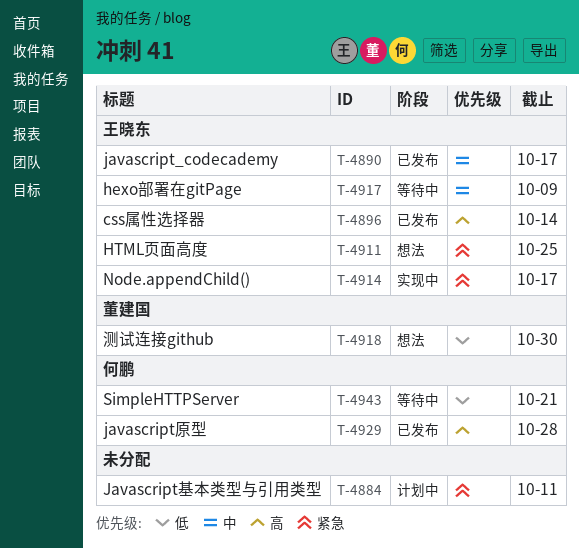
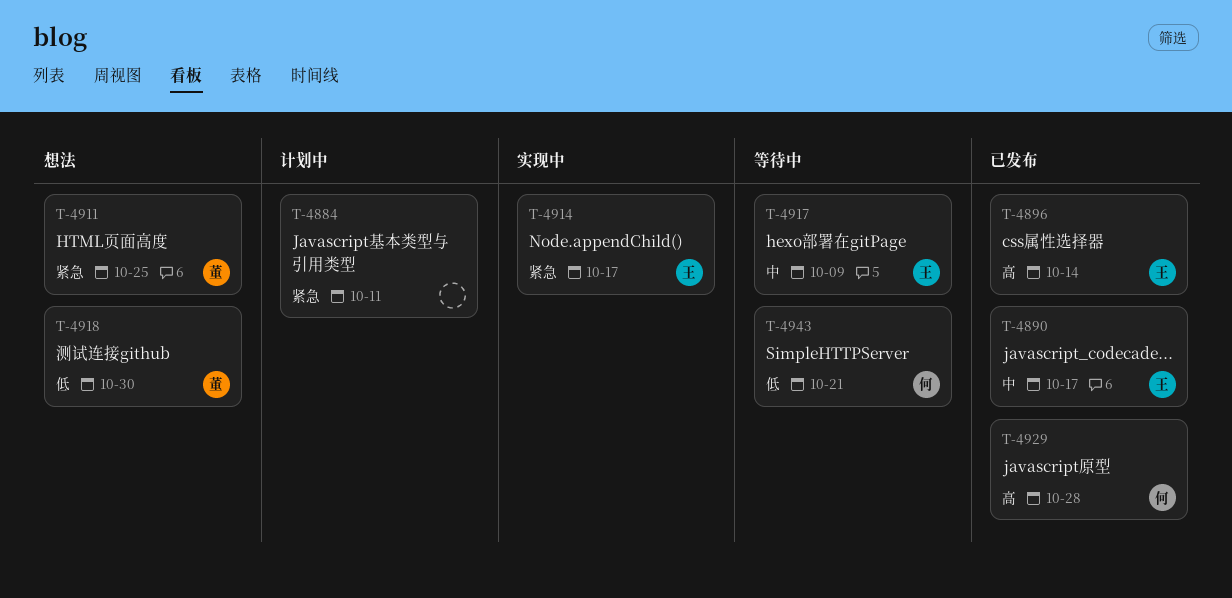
T-4911, owner: 王晓东 -> 董建国

